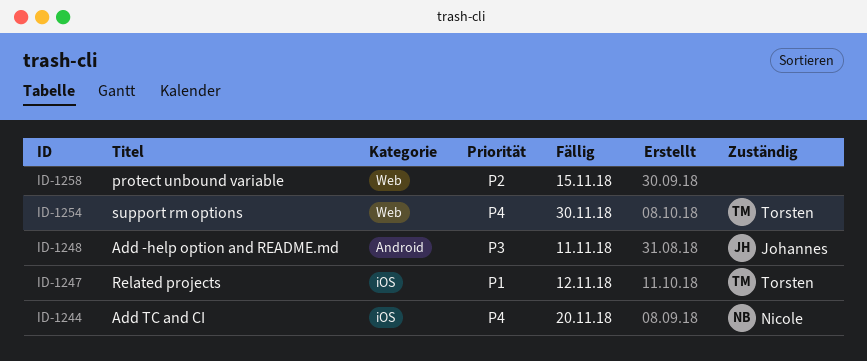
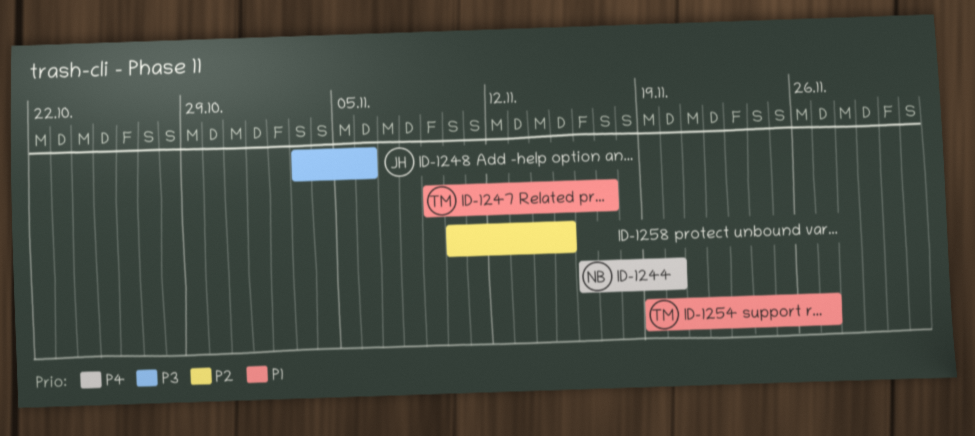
ID-1247, due: Nov 12 -> Nov 17
ID-1248, due: Nov 11 -> Nov 6
ID-1254, priority: P4 -> P1
ID-1254, due: Nov 30 -> Nov 27

